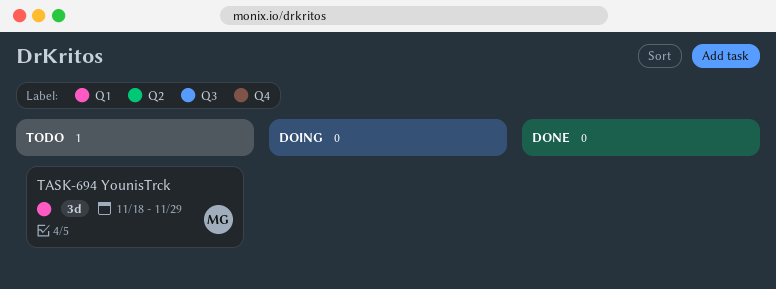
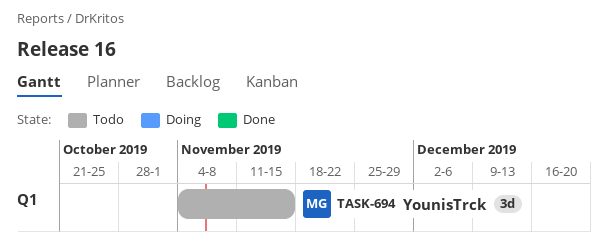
TASK-694, start: Nov 18 -> Nov 4
TASK-694, due: Nov 29 -> Nov 15

